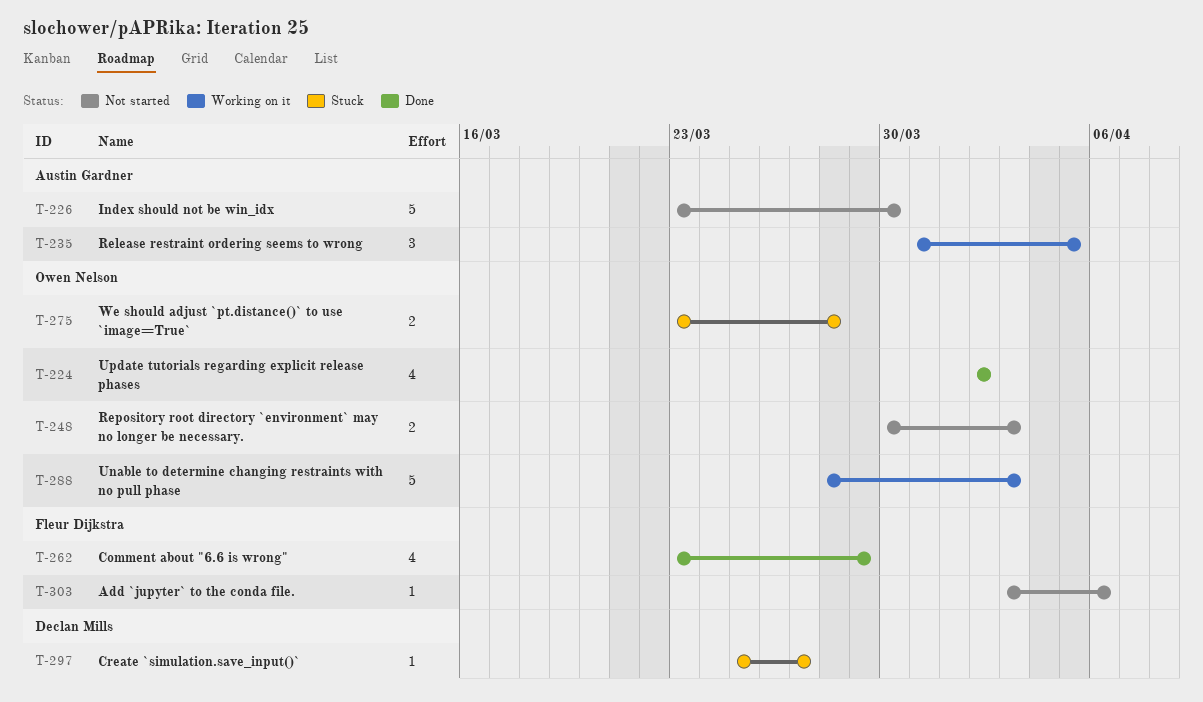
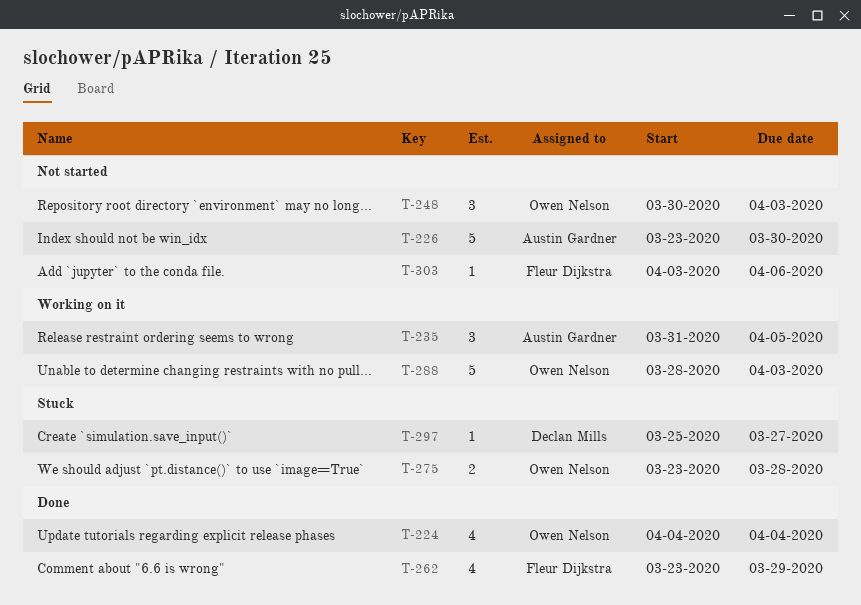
T-224, start: Apr 2 -> Apr 4
T-224, due: Apr 2 -> Apr 4
T-248, estimate: 2 -> 3

